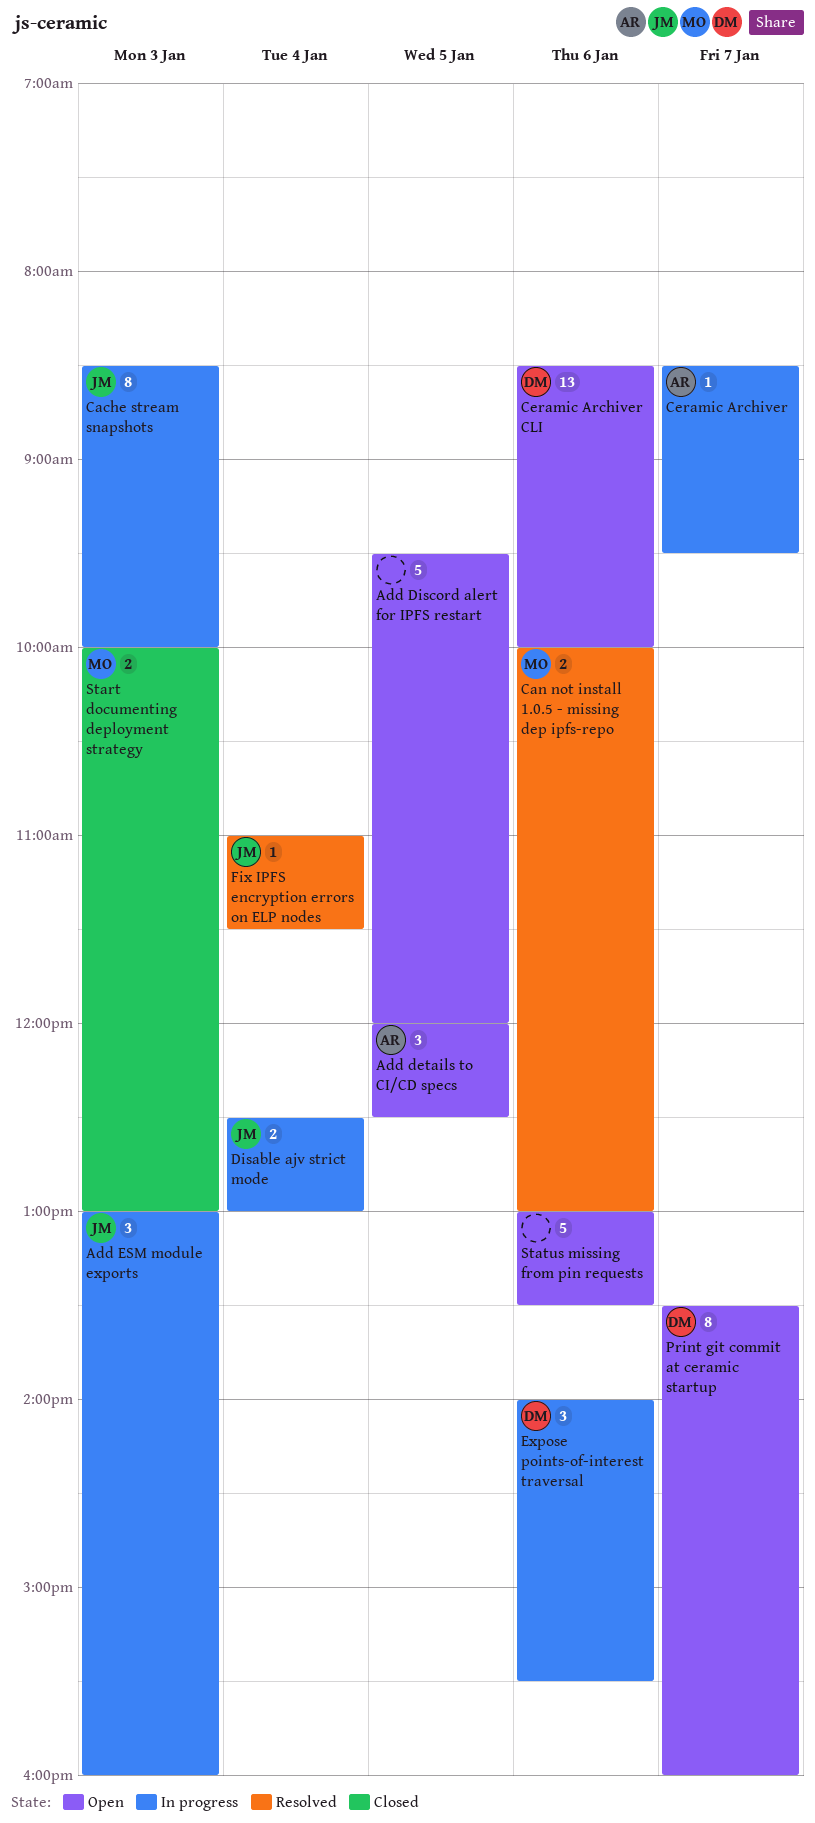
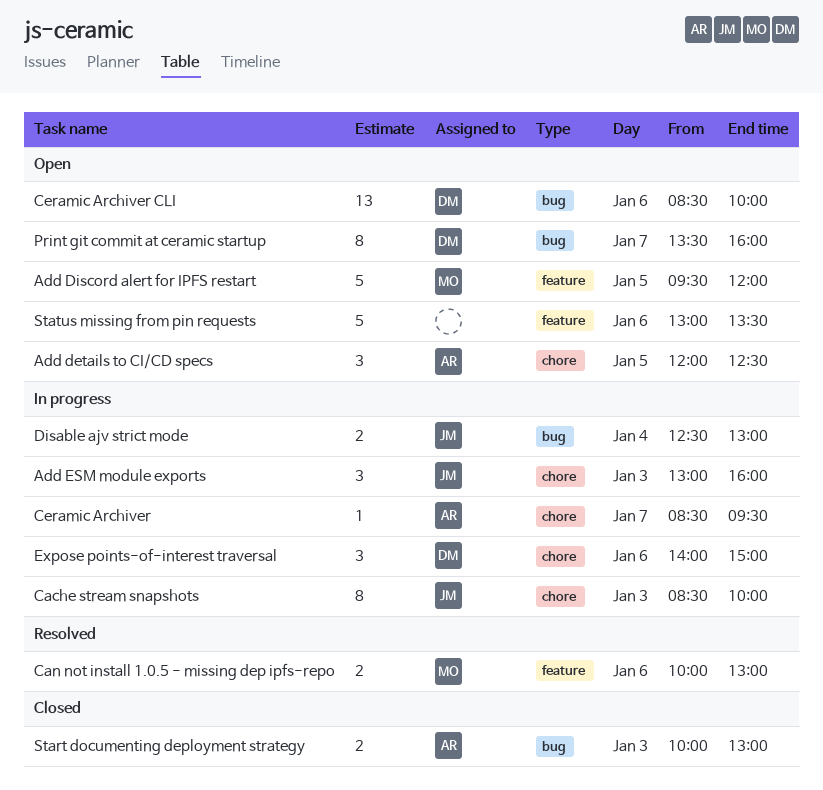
Add Discord alert for IPFS restart, owner: none -> MO
Expose points-of-interest traversal, ends: 15:30 -> 15:00
Fix IPFS encryption errors on ELP nodes: present -> none
Start documenting deployment strategy, owner: MO -> AR

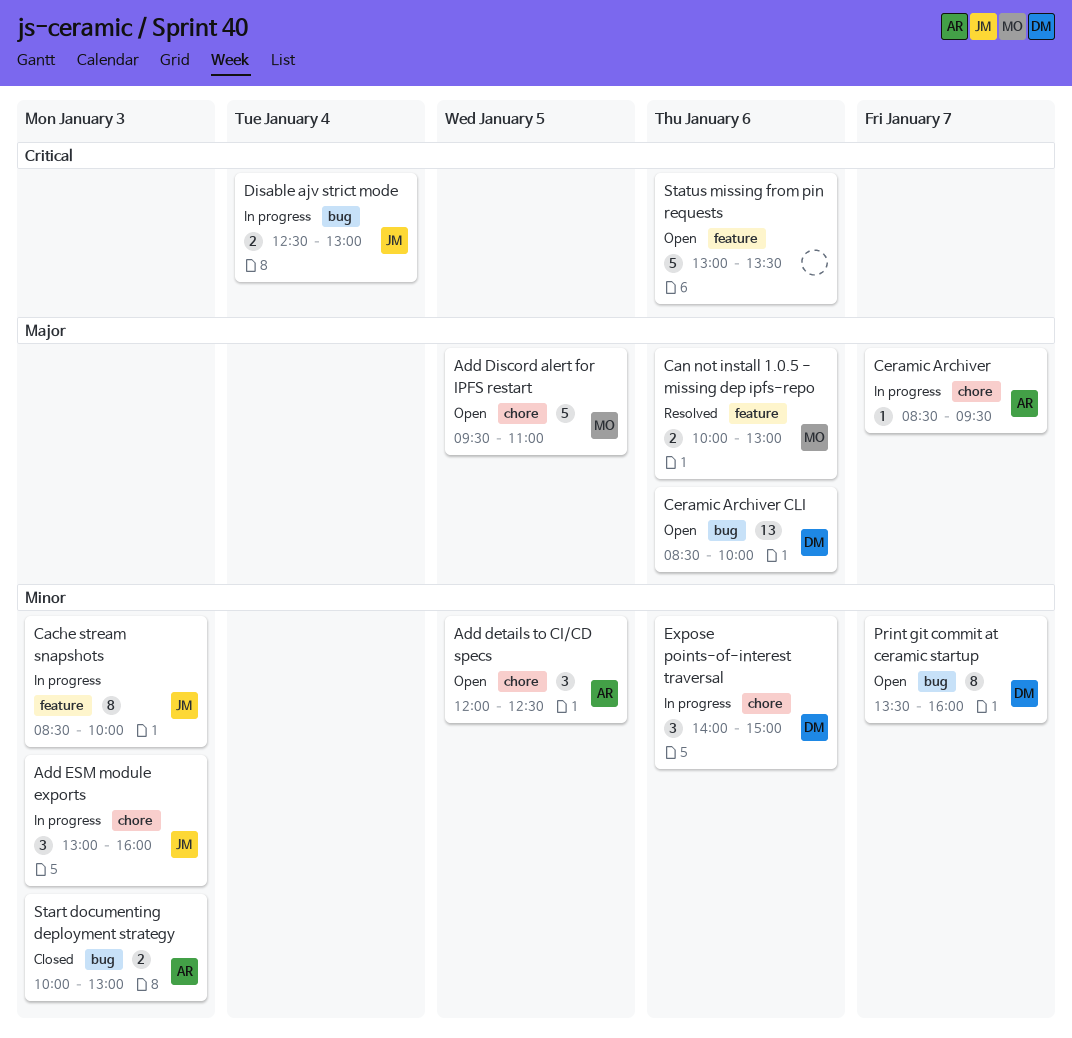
Add Discord alert for IPFS restart, label: feature -> chore
Add Discord alert for IPFS restart, ends: 12:00 -> 11:00
Cache stream snapshots, label: chore -> feature

